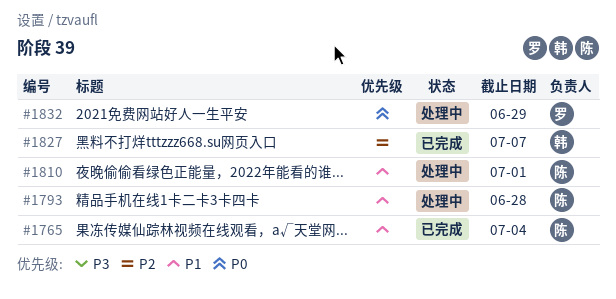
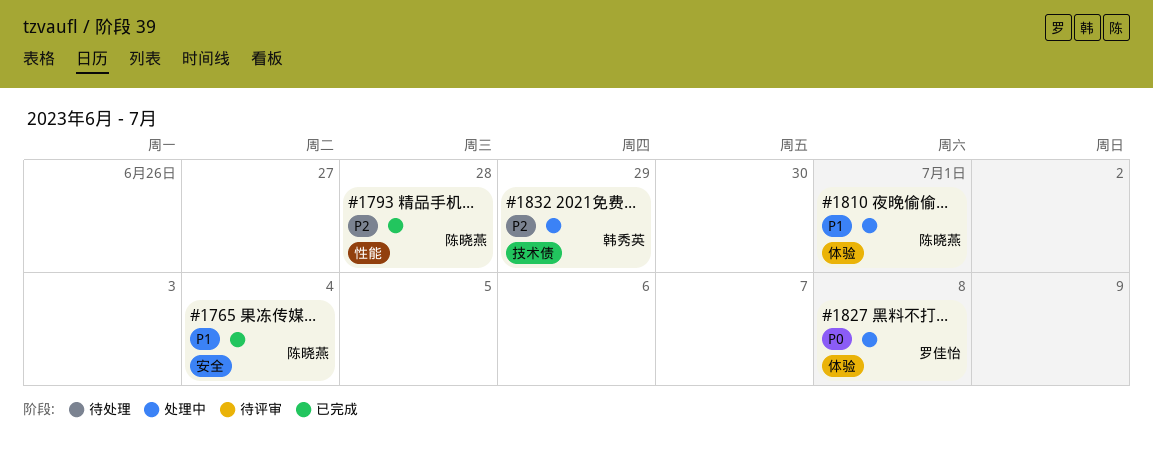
#1793, status: 处理中 -> 已完成
#1793, priority: P1 -> P2
#1827, status: 已完成 -> 处理中
#1827, owner: 韩秀英 -> 罗佳怡
#1827, priority: P2 -> P0
#1827, due: Jul 7 -> Jul 8
#1832, owner: 罗佳怡 -> 韩秀英
#1832, priority: P0 -> P2

